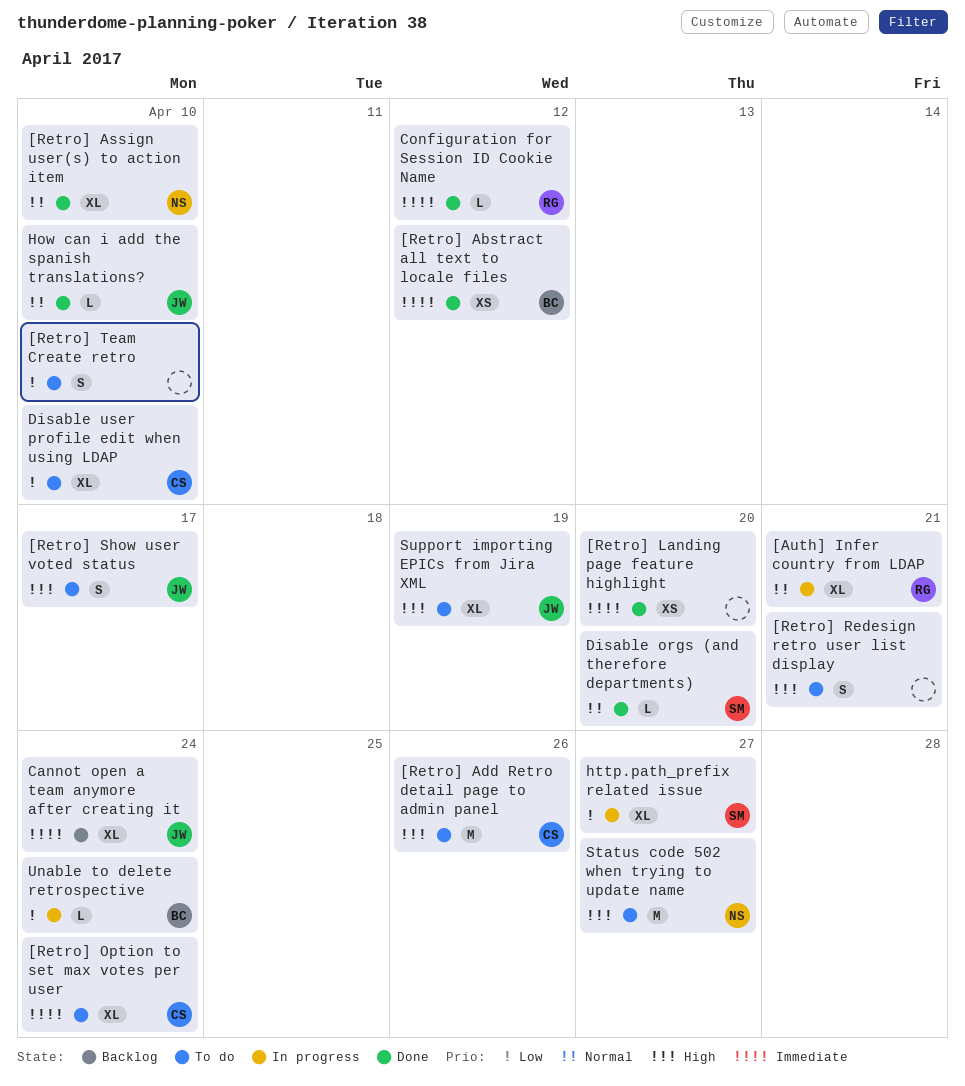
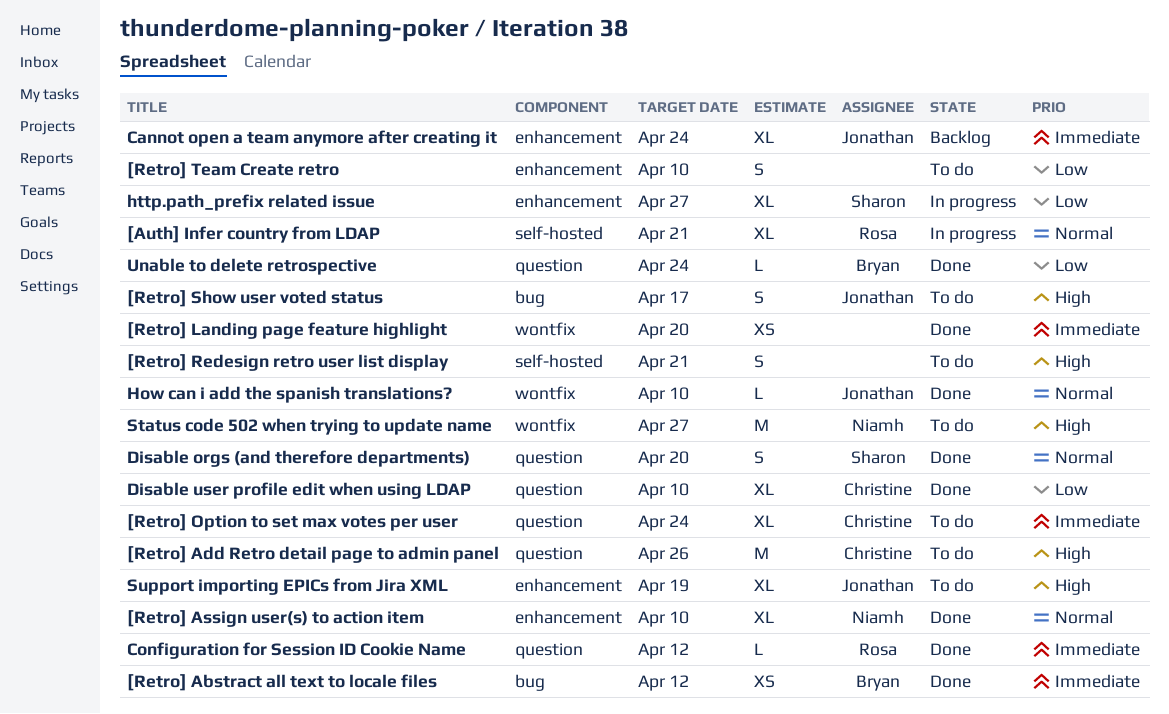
Disable orgs (and therefore departments), estimate: L -> S
Disable user profile edit when using LDAP, status: To do -> Done
Unable to delete retrospective, status: In progress -> Done

